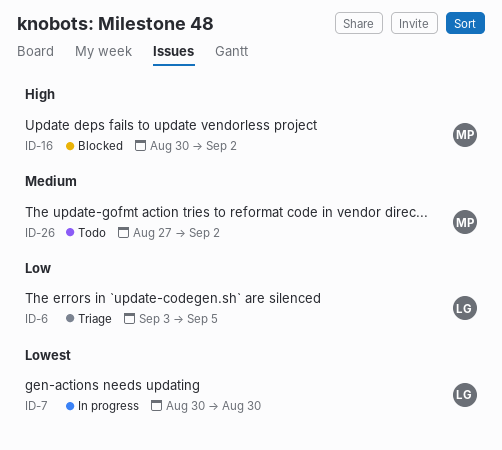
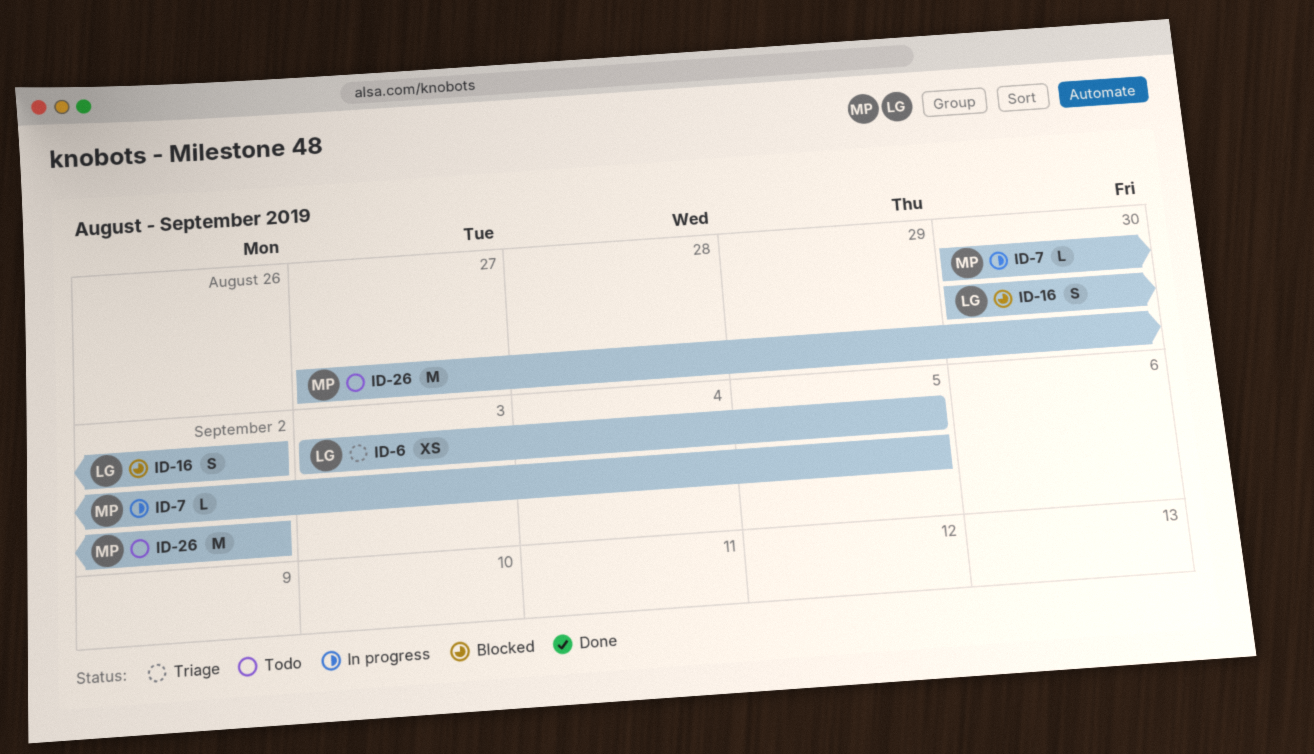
ID-7, owner: LG -> MP
ID-7, due: Aug 30 -> Sep 5
ID-16, owner: MP -> LG

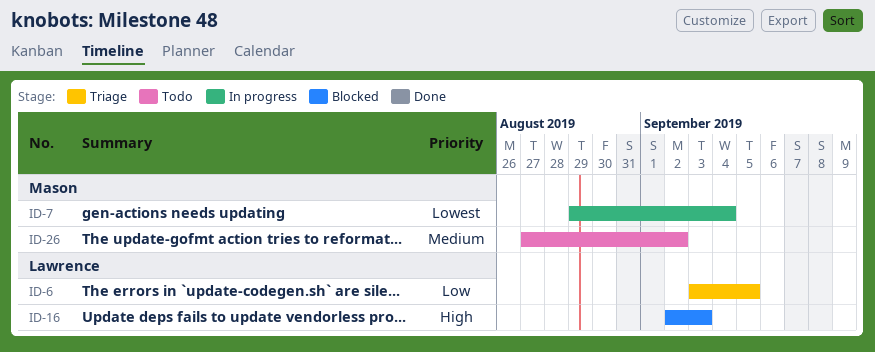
ID-7, start: Aug 30 -> Aug 29
ID-7, due: Sep 5 -> Sep 4
ID-16, start: Aug 30 -> Sep 2
ID-16, due: Sep 2 -> Sep 3

